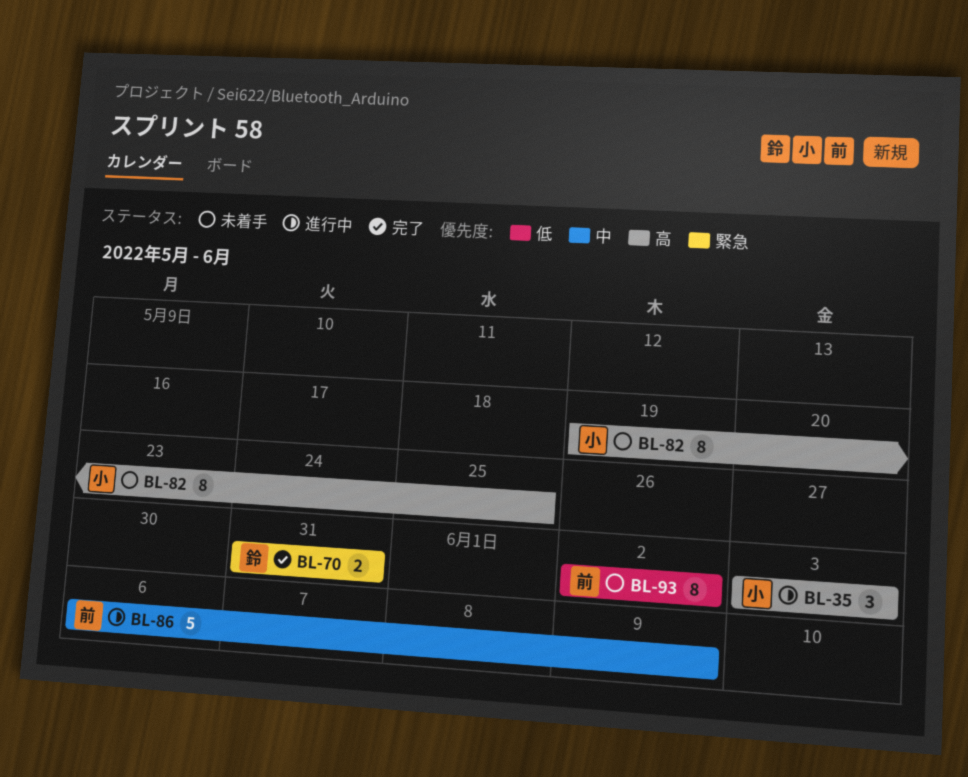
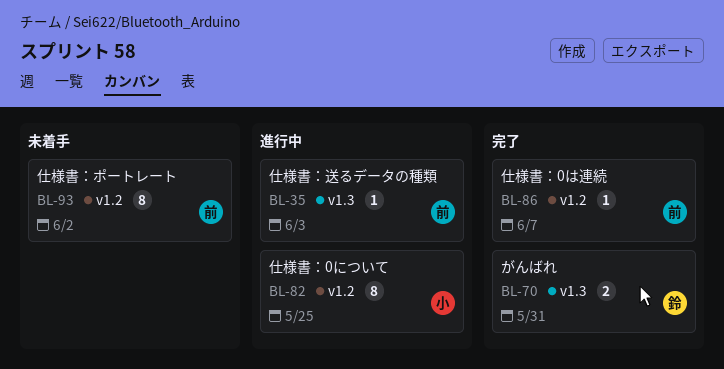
BL-35, owner: 小 -> 前
BL-35, estimate: 3 -> 1
BL-82, status: 未着手 -> 進行中
BL-86, status: 進行中 -> 完了
BL-86, estimate: 5 -> 1
BL-86, due: Jun 9 -> Jun 7

